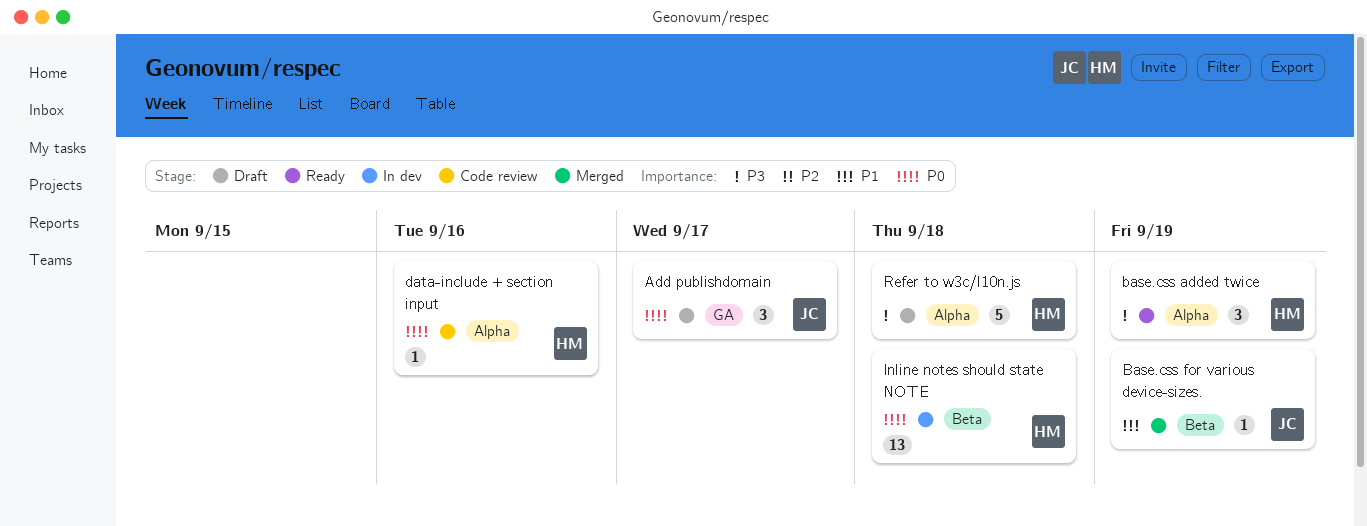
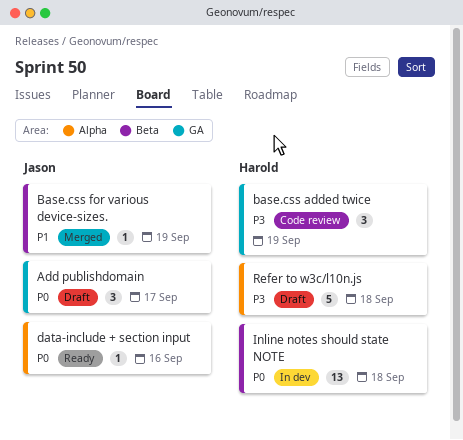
base.css added twice, status: Ready -> Code review
base.css added twice, label: Alpha -> GA
data-include + section input, status: Code review -> Ready
data-include + section input, owner: Harold -> Jason

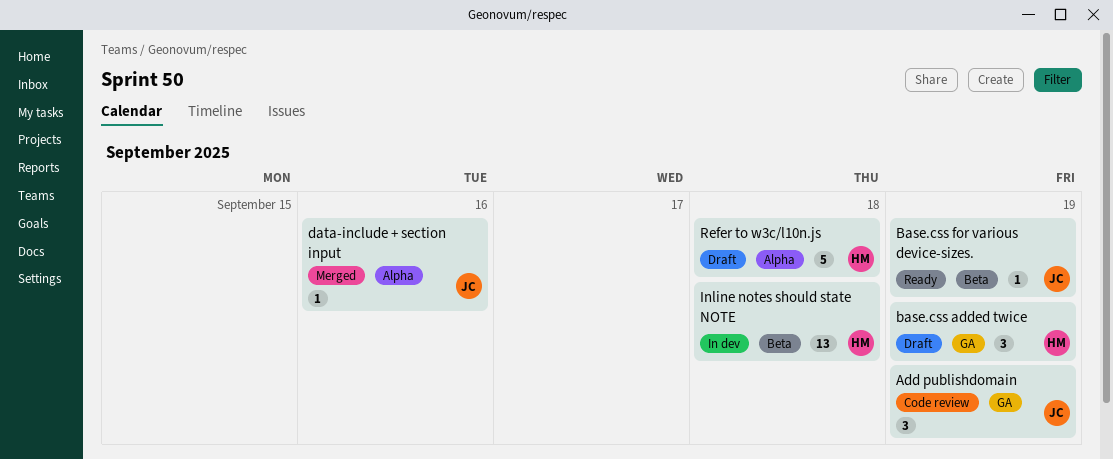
Add publishdomain, status: Draft -> Code review
Add publishdomain, due: Sep 17 -> Sep 19
base.css added twice, status: Code review -> Draft
Base.css for various device-sizes., status: Merged -> Ready
data-include + section input, status: Ready -> Merged

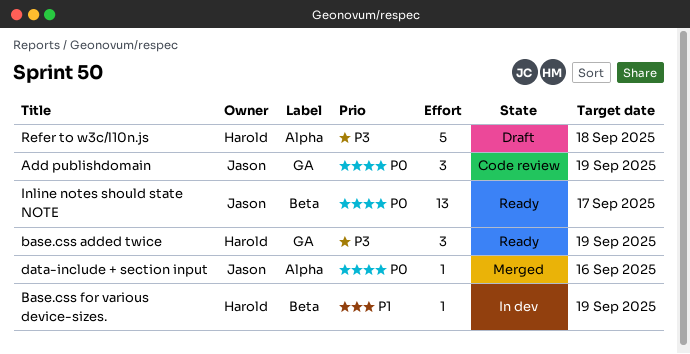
base.css added twice, status: Draft -> Ready
Base.css for various device-sizes., status: Ready -> In dev
Base.css for various device-sizes., owner: Jason -> Harold
Inline notes should state NOTE, status: In dev -> Ready
Inline notes should state NOTE, owner: Harold -> Jason
Inline notes should state NOTE, due: Sep 18 -> Sep 17

